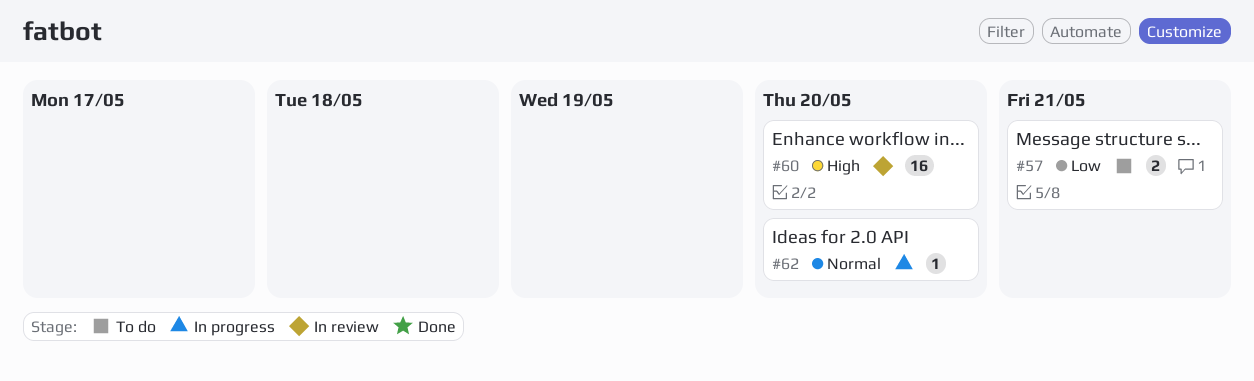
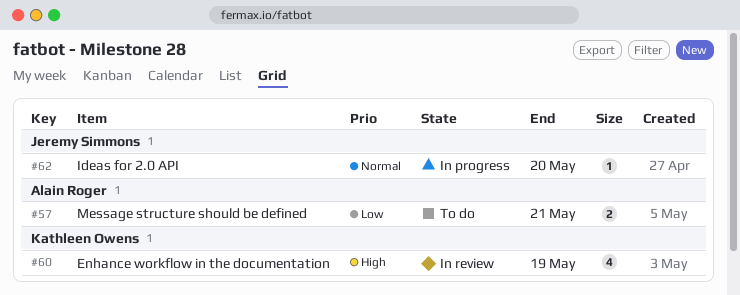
#60, estimate: 16 -> 4
#60, due: May 20 -> May 19

